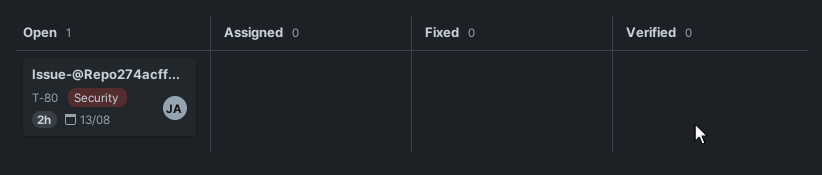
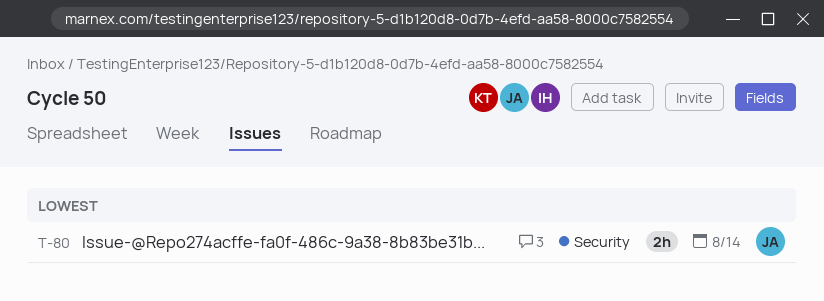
T-80, due: Aug 13 -> Aug 14

